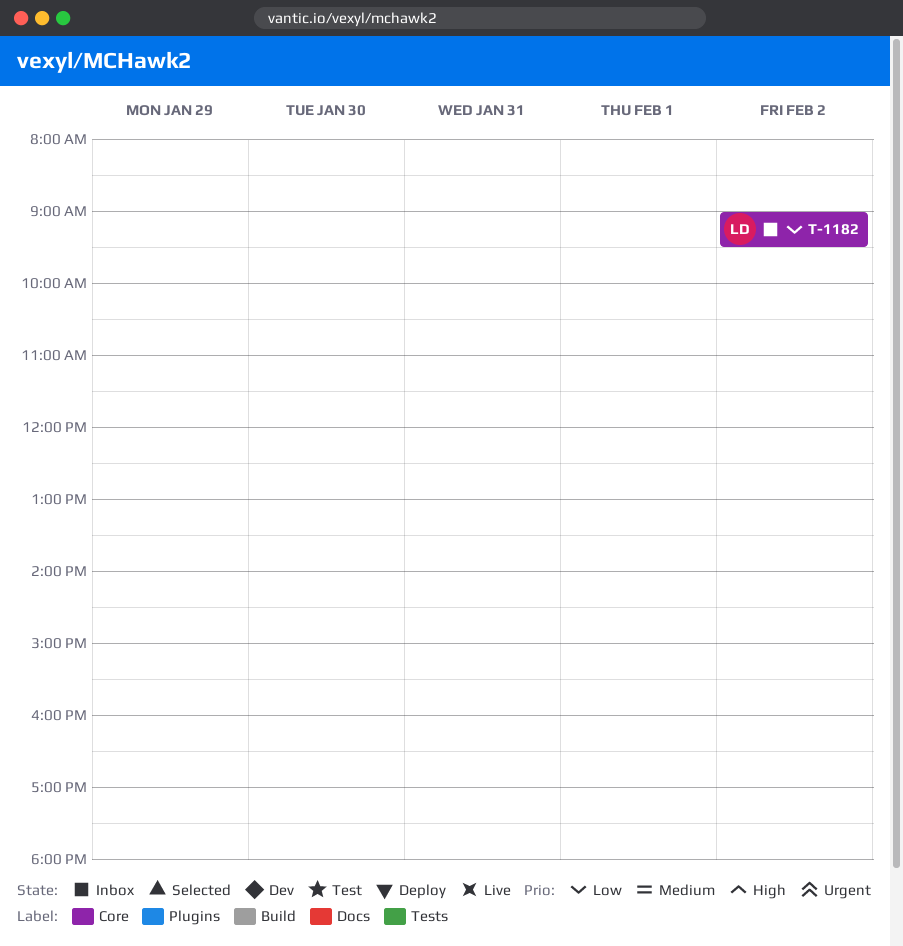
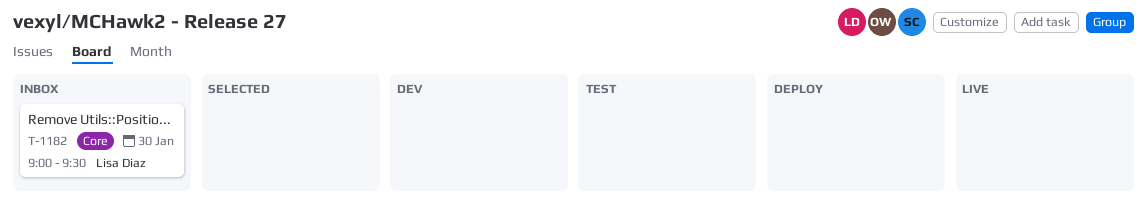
T-1182, day: Feb 2 -> Jan 30

